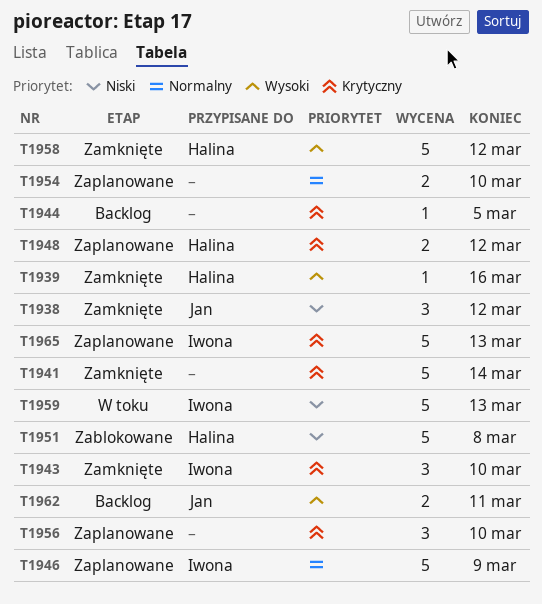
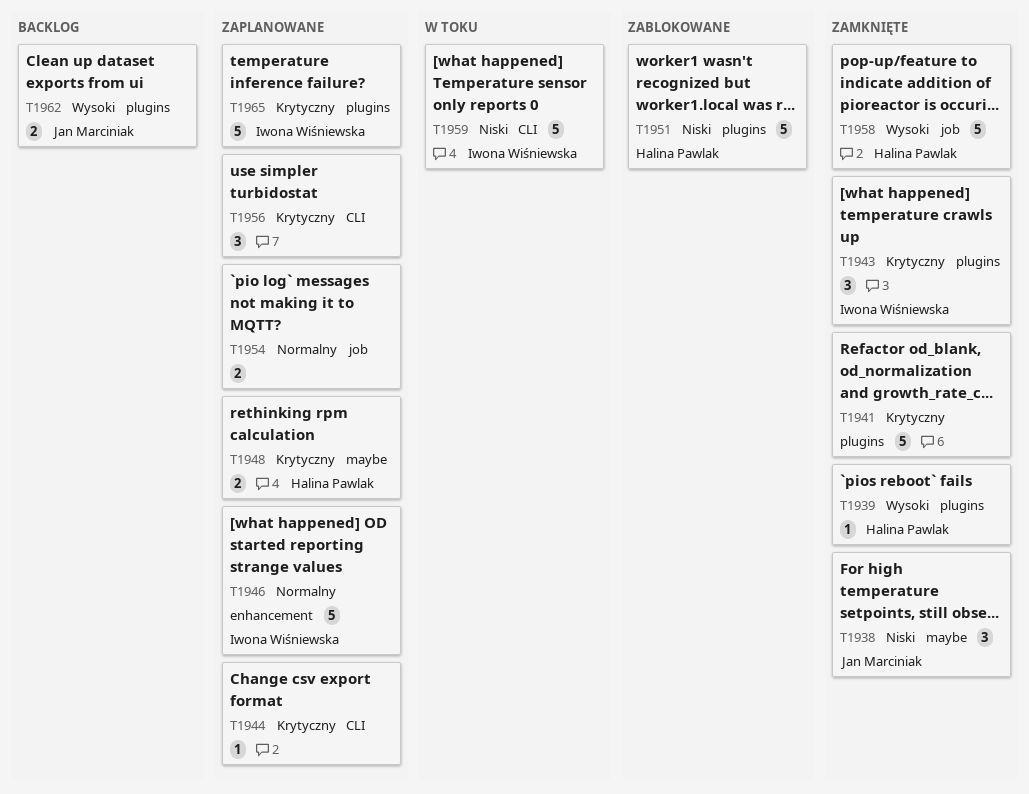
T1944, status: Backlog -> Zaplanowane

